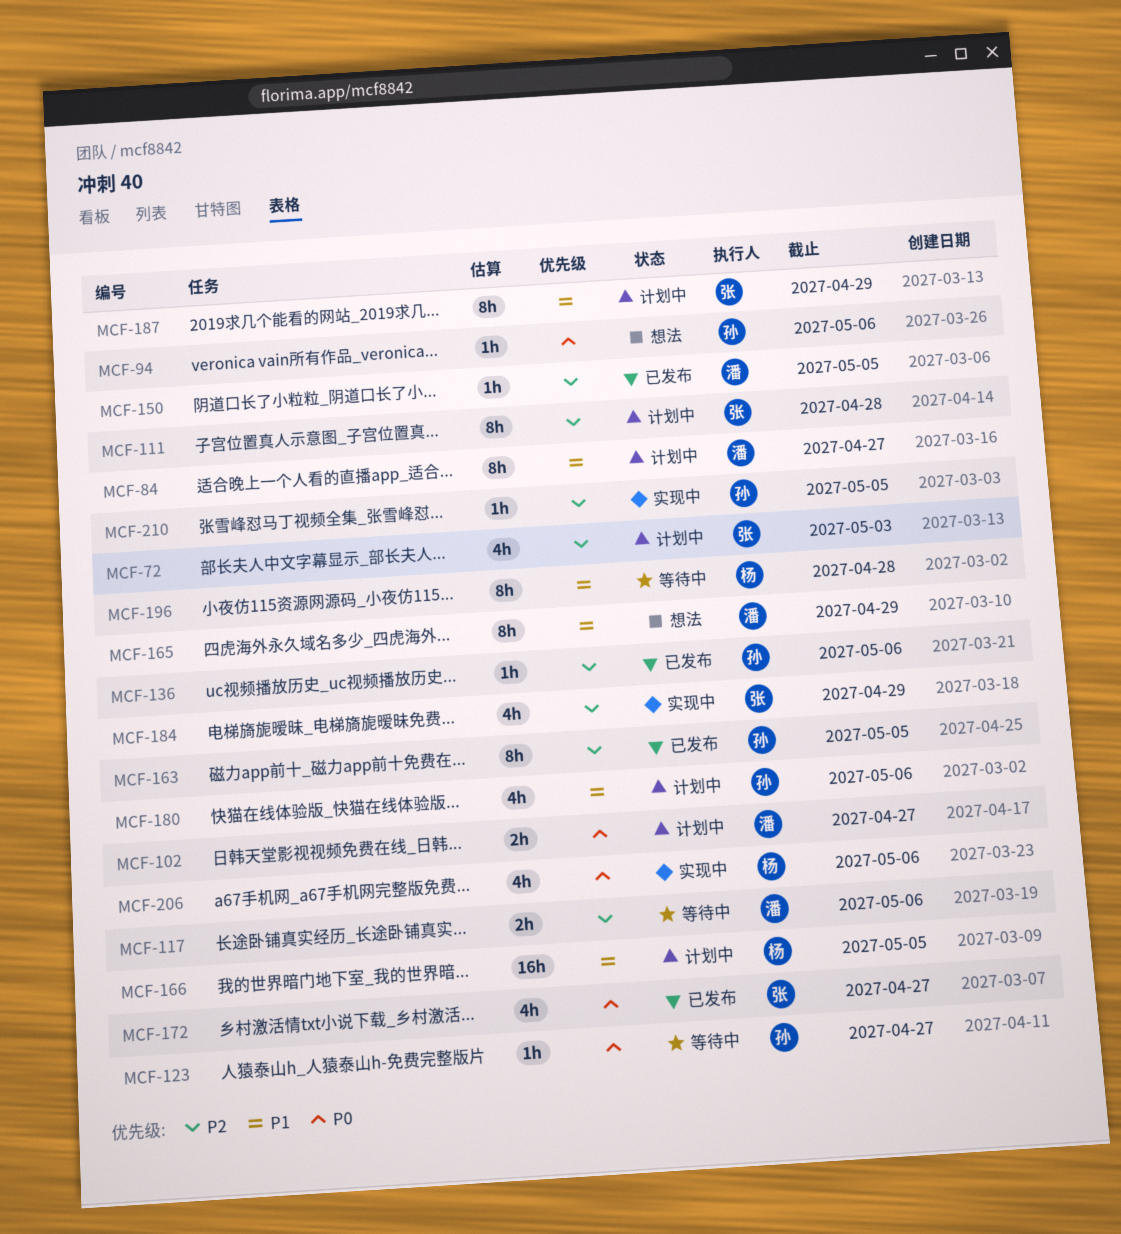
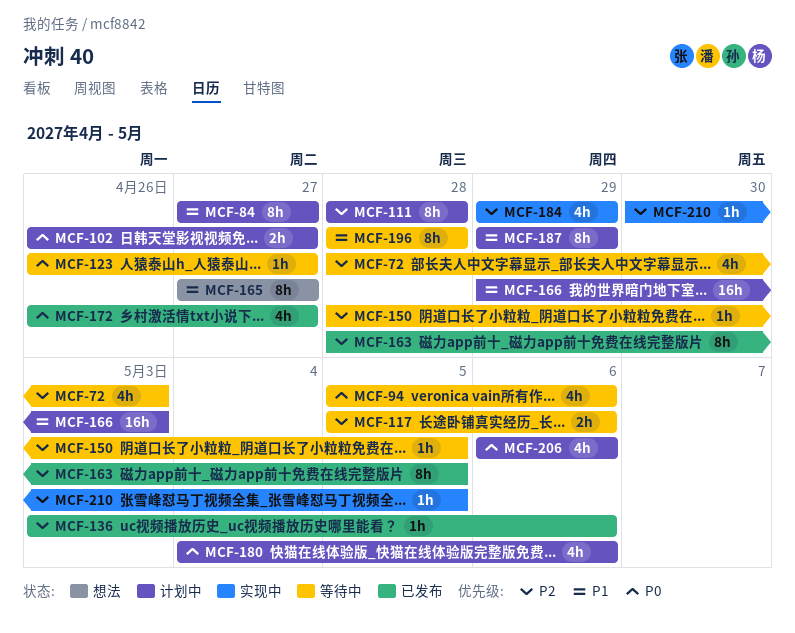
MCF-72, status: 计划中 -> 等待中
MCF-94, status: 想法 -> 等待中
MCF-94, estimate: 1h -> 4h
MCF-150, status: 已发布 -> 等待中
MCF-165, due: Apr 29 -> Apr 27
MCF-166, due: May 5 -> May 3
MCF-180, priority: P1 -> P0
MCF-206, status: 实现中 -> 计划中

